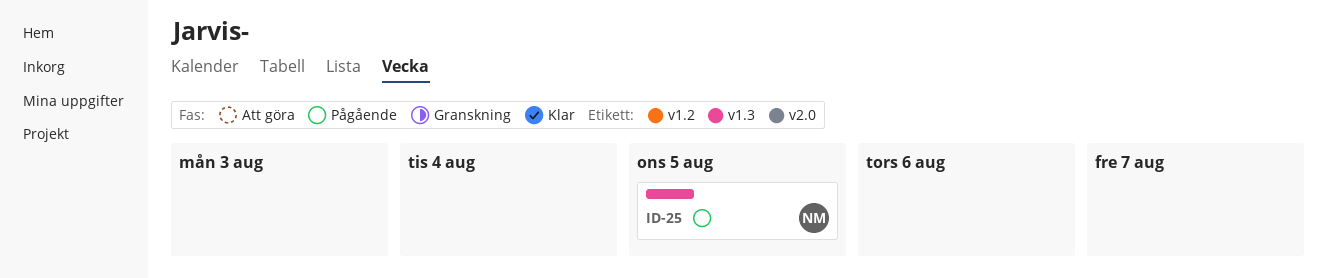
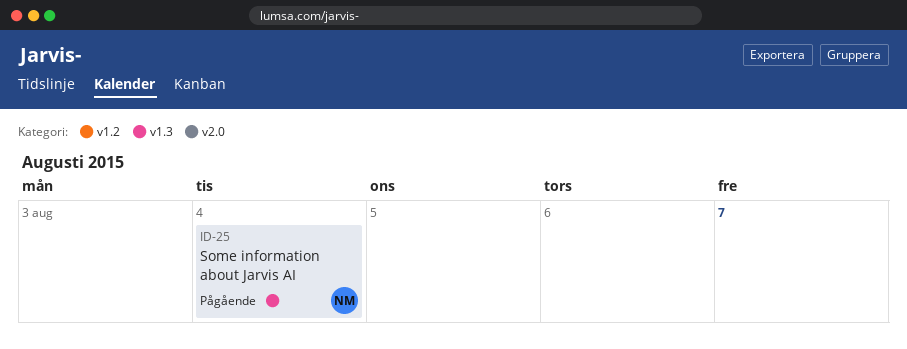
ID-25, due: Aug 5 -> Aug 4

